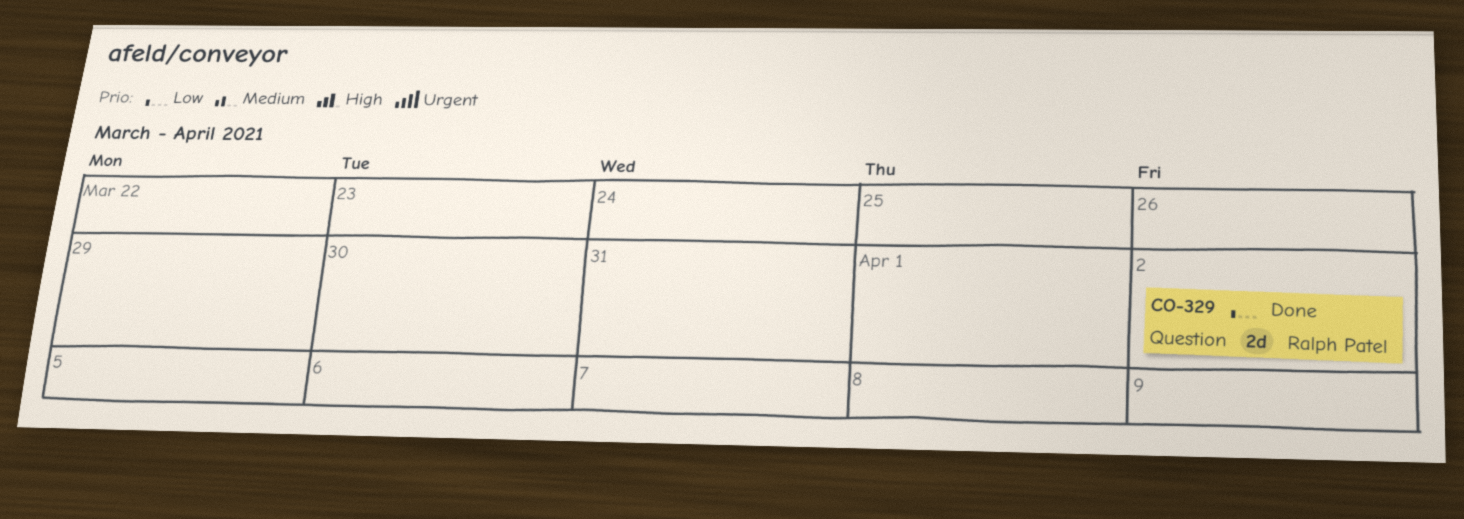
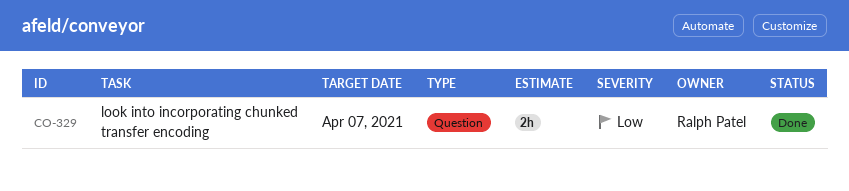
CO-329, estimate: 2d -> 2h
CO-329, due: Apr 2 -> Apr 7

